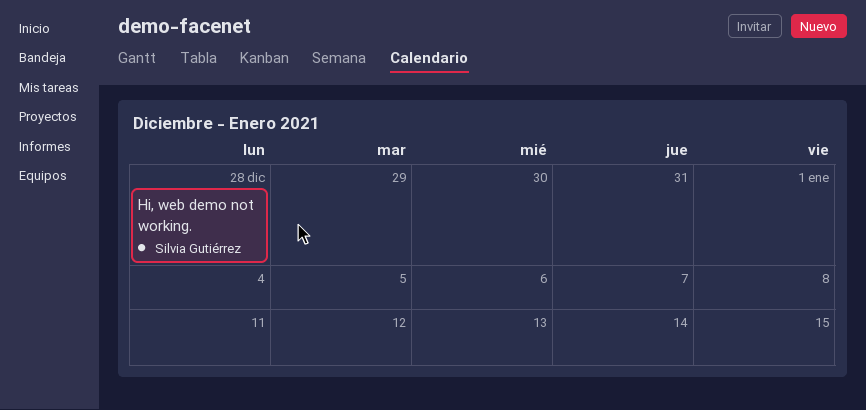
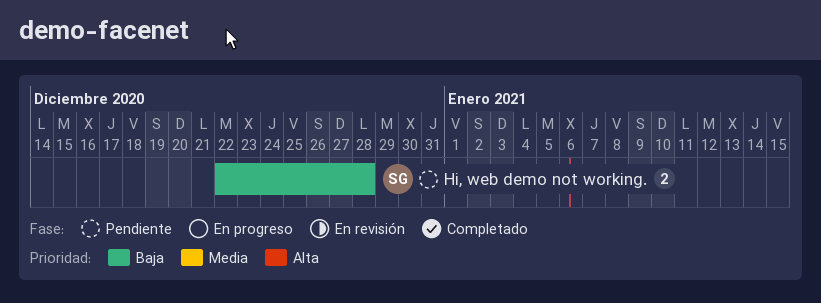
Hi, web demo not working., estimate: 1 -> 2

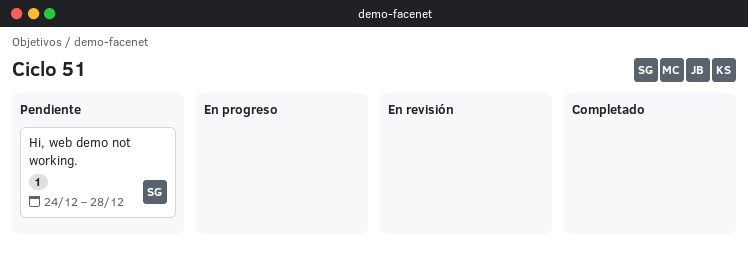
Hi, web demo not working., estimate: 2 -> 1
Hi, web demo not working., start: Dec 22 -> Dec 24

